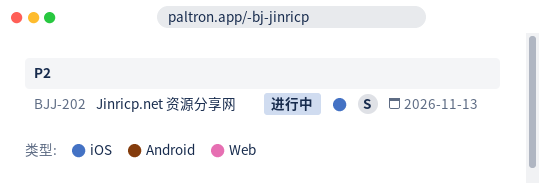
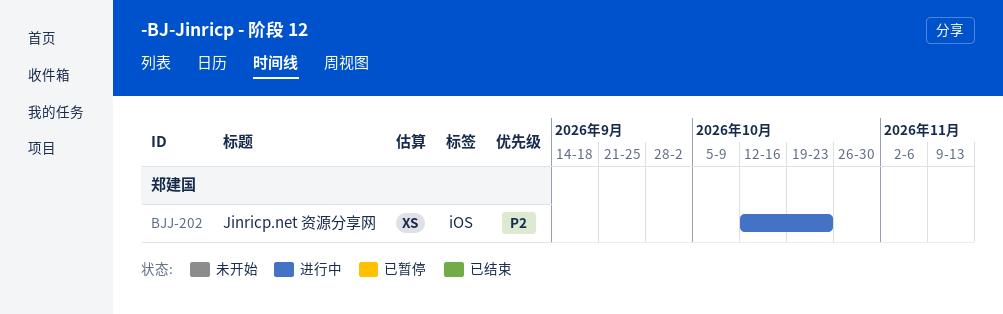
BJJ-202, estimate: S -> XS
BJJ-202, due: Nov 13 -> Oct 23

